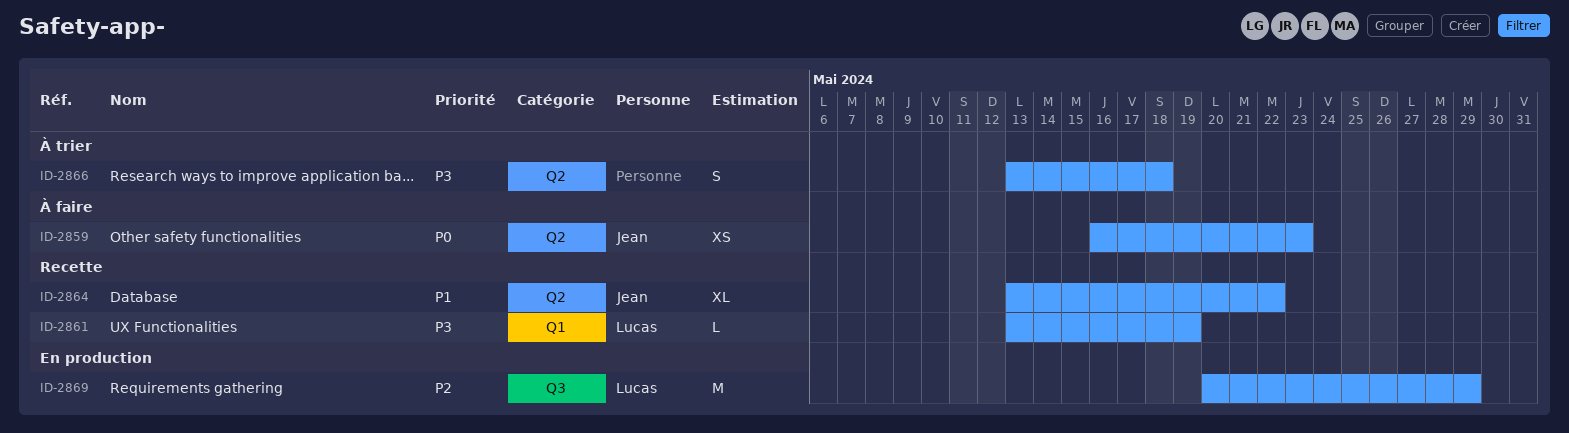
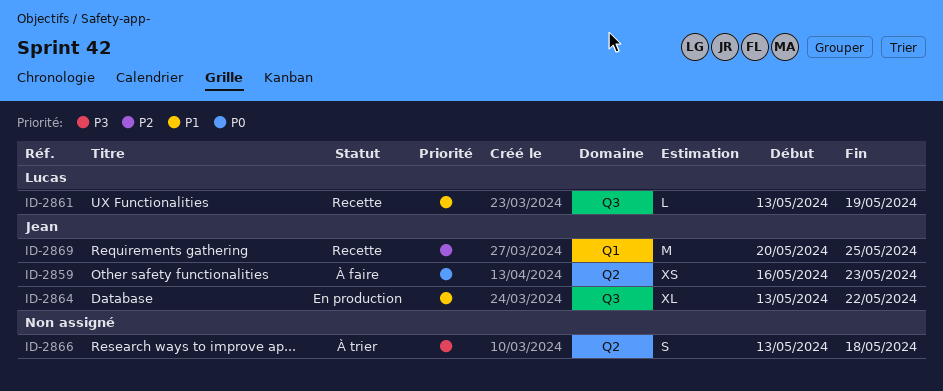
ID-2861, priority: P3 -> P1
ID-2861, label: Q1 -> Q3
ID-2864, status: Recette -> En production
ID-2864, label: Q2 -> Q3
ID-2869, status: En production -> Recette
ID-2869, owner: Lucas -> Jean
ID-2869, label: Q3 -> Q1
ID-2869, due: May 29 -> May 25

